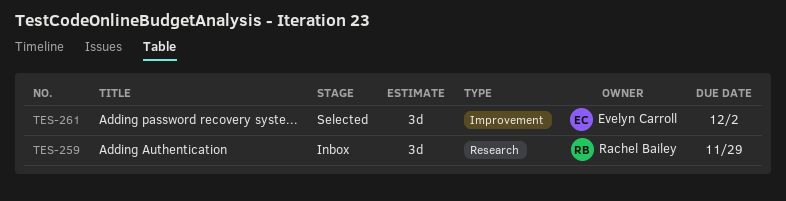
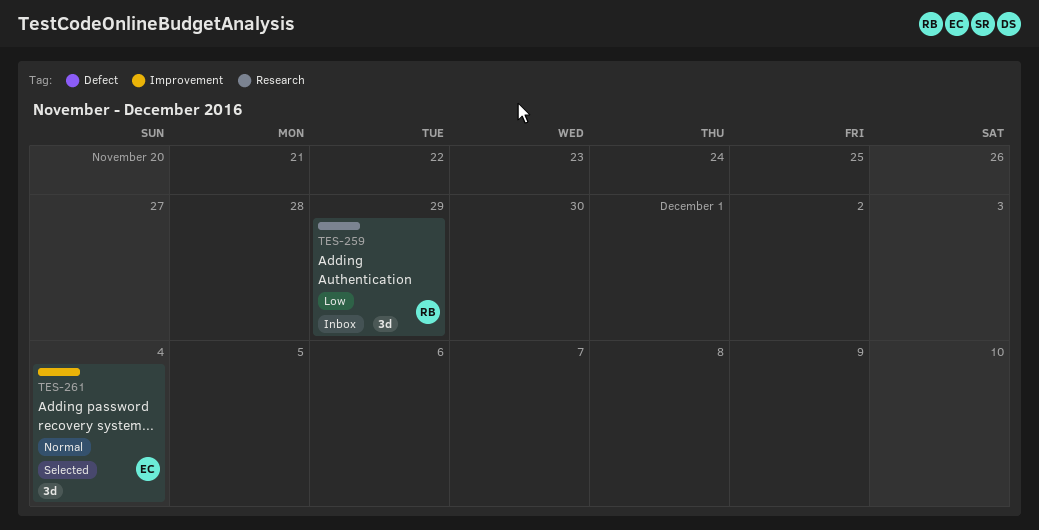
TES-261, due: Dec 2 -> Dec 4

